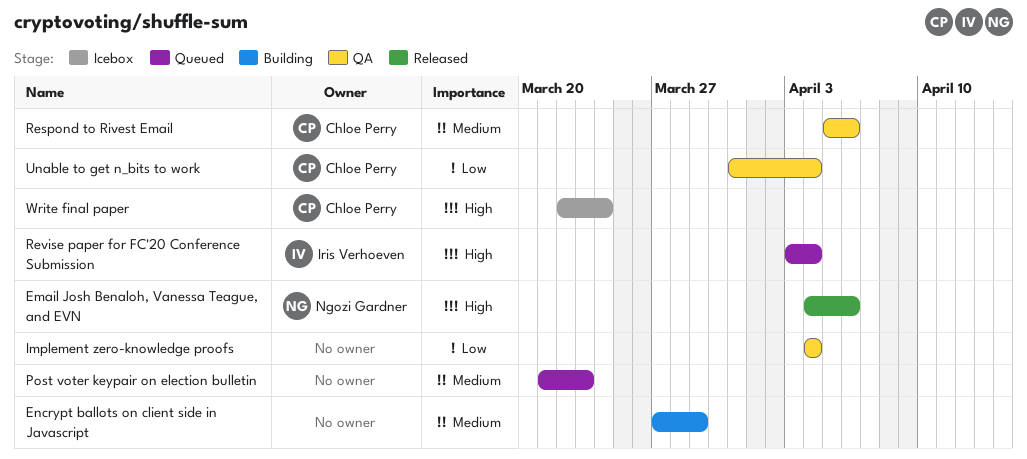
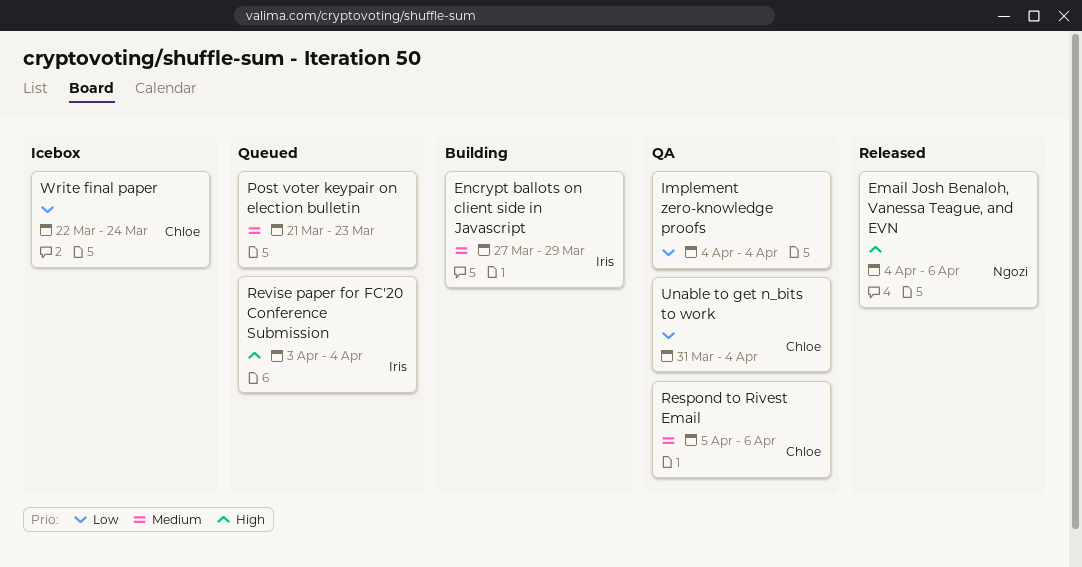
Encrypt ballots on client side in Javascript, owner: none -> Iris Verhoeven
Write final paper, priority: High -> Low

